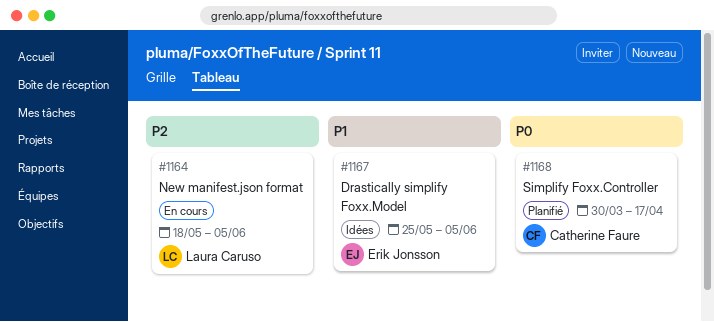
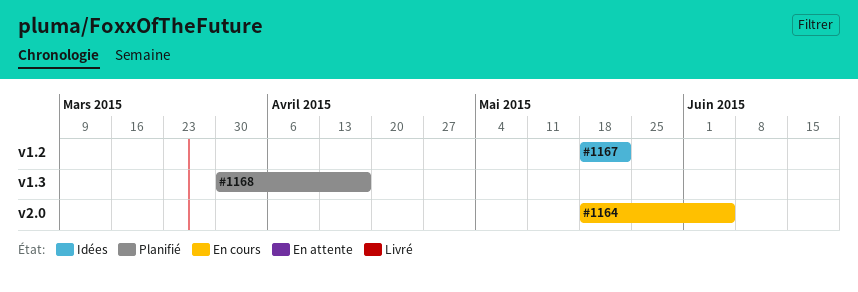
#1167, start: May 25 -> May 18
#1167, due: Jun 5 -> May 22

